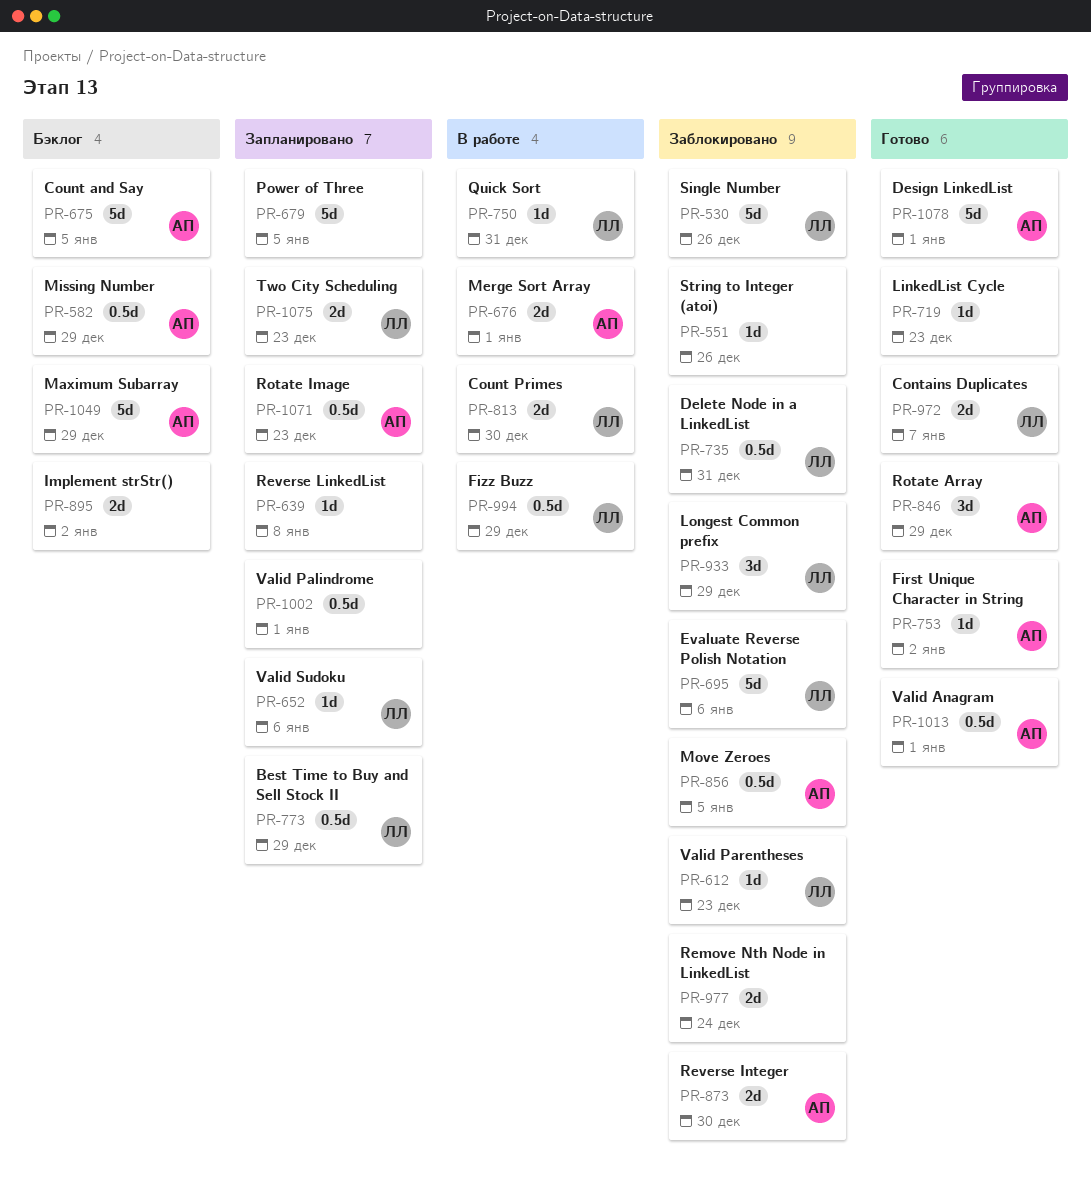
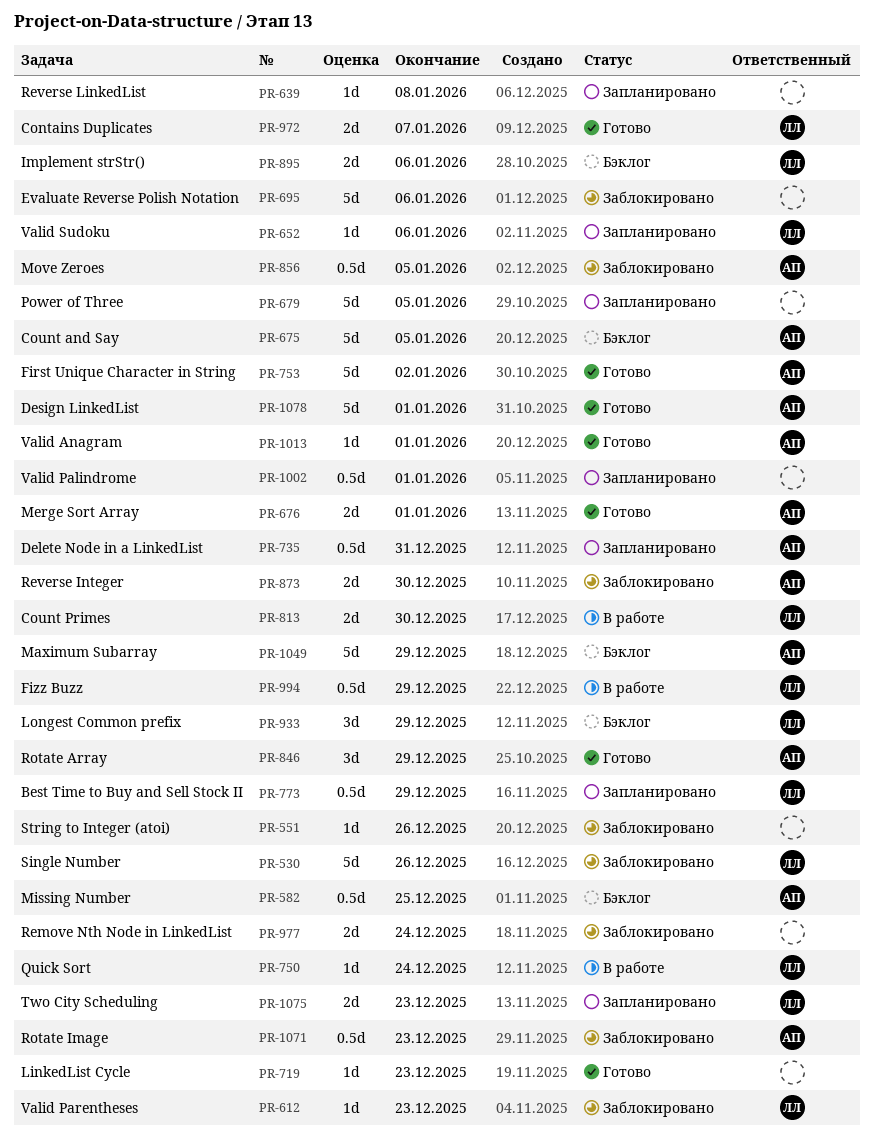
PR-582, due: Dec 29 -> Dec 25
PR-676, status: В работе -> Готово
PR-695, owner: ЛЛ -> none
PR-735, status: Заблокировано -> Запланировано
PR-735, owner: ЛЛ -> АП
PR-750, due: Dec 31 -> Dec 24
PR-753, estimate: 1d -> 5d
PR-895, owner: none -> ЛЛ
PR-895, due: Jan 2 -> Jan 6
PR-933, status: Заблокировано -> Бэклог
PR-1013, estimate: 0.5d -> 1d
PR-1071, status: Запланировано -> Заблокировано

